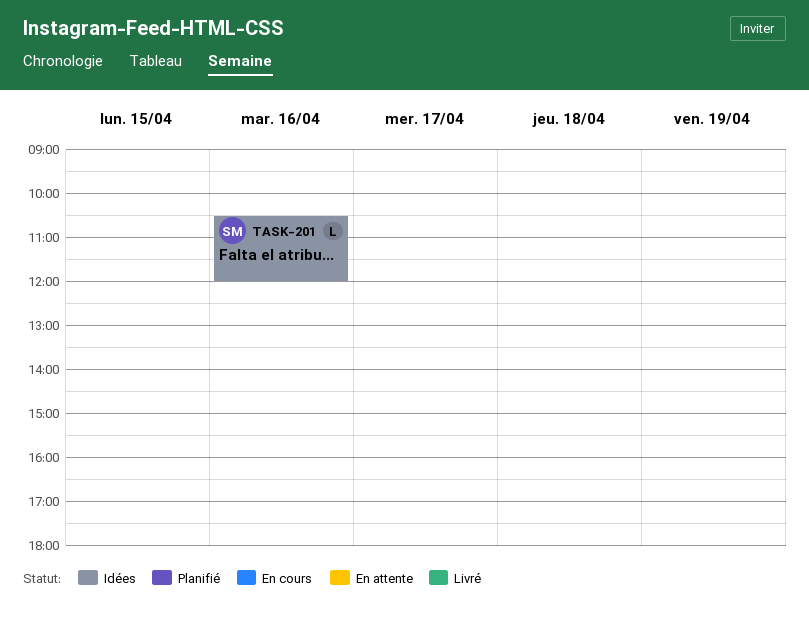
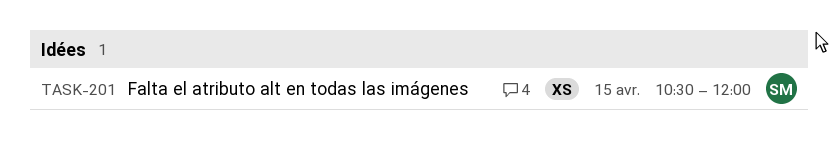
TASK-201, estimate: L -> XS
TASK-201, day: Apr 16 -> Apr 15

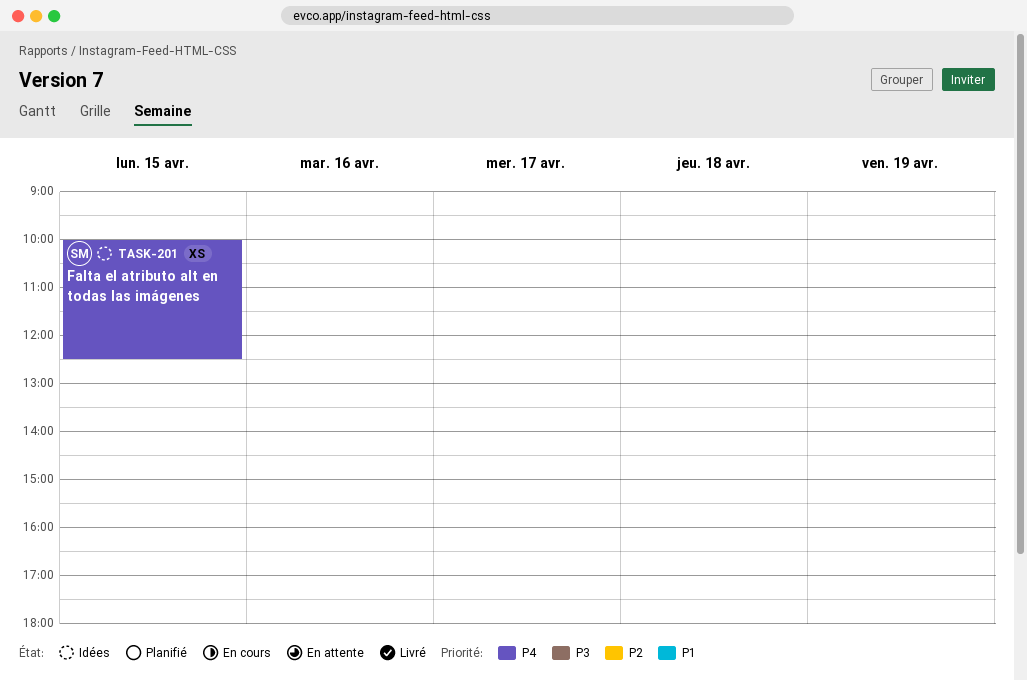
TASK-201, begins: 10:30 -> 10:00
TASK-201, ends: 12:00 -> 12:30

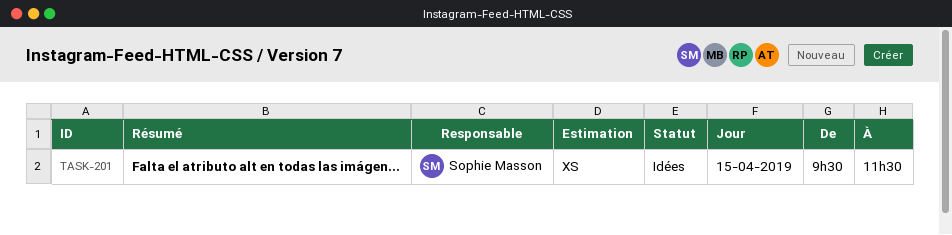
TASK-201, begins: 10:00 -> 09:30
TASK-201, ends: 12:30 -> 11:30

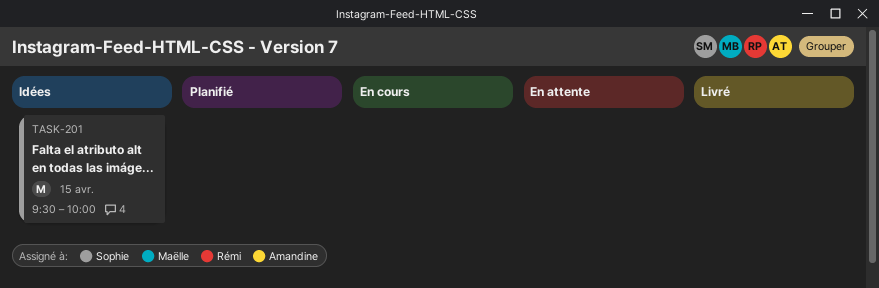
TASK-201, estimate: XS -> M
TASK-201, ends: 11:30 -> 10:00

